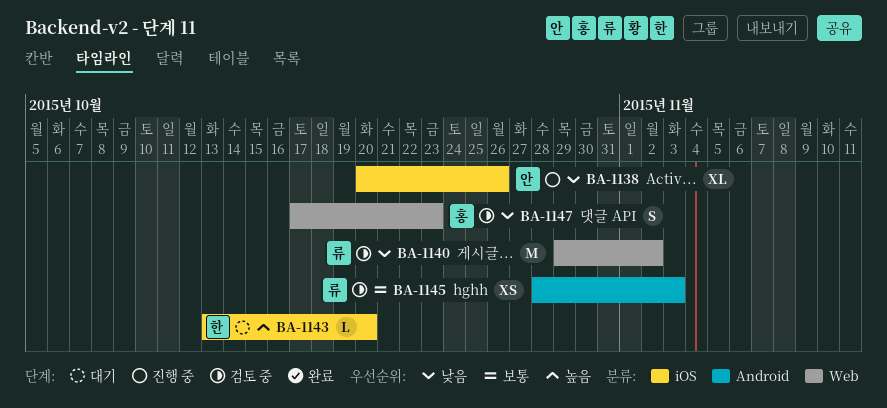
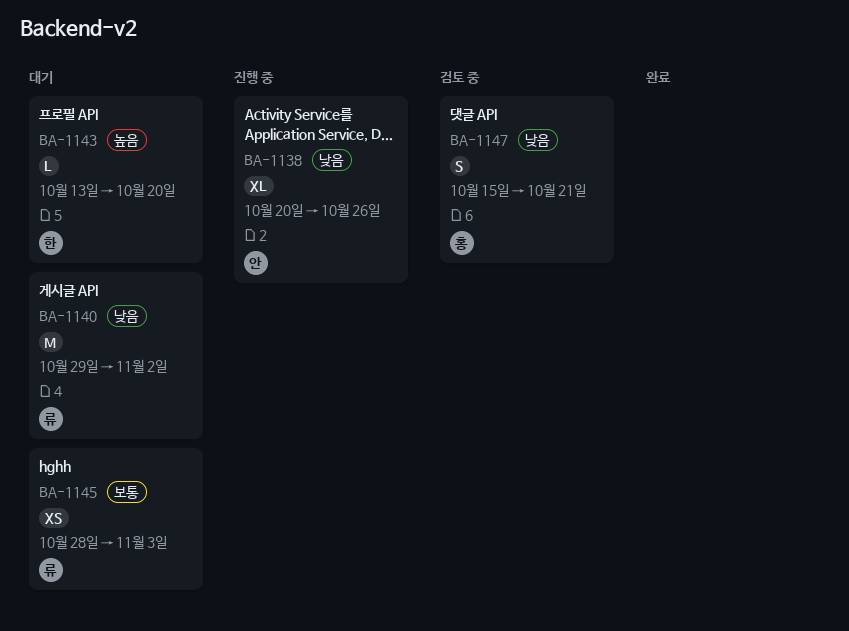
BA-1140, status: 검토 중 -> 대기
BA-1145, status: 검토 중 -> 대기
BA-1147, start: Oct 17 -> Oct 15
BA-1147, due: Oct 23 -> Oct 21

